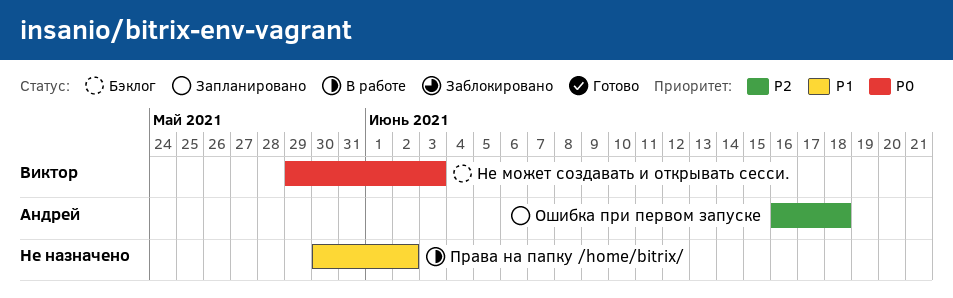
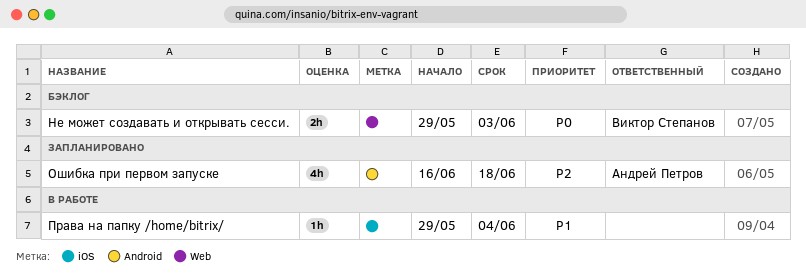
Права на папку /home/bitrix/, start: May 30 -> May 29
Права на папку /home/bitrix/, due: Jun 2 -> Jun 4

